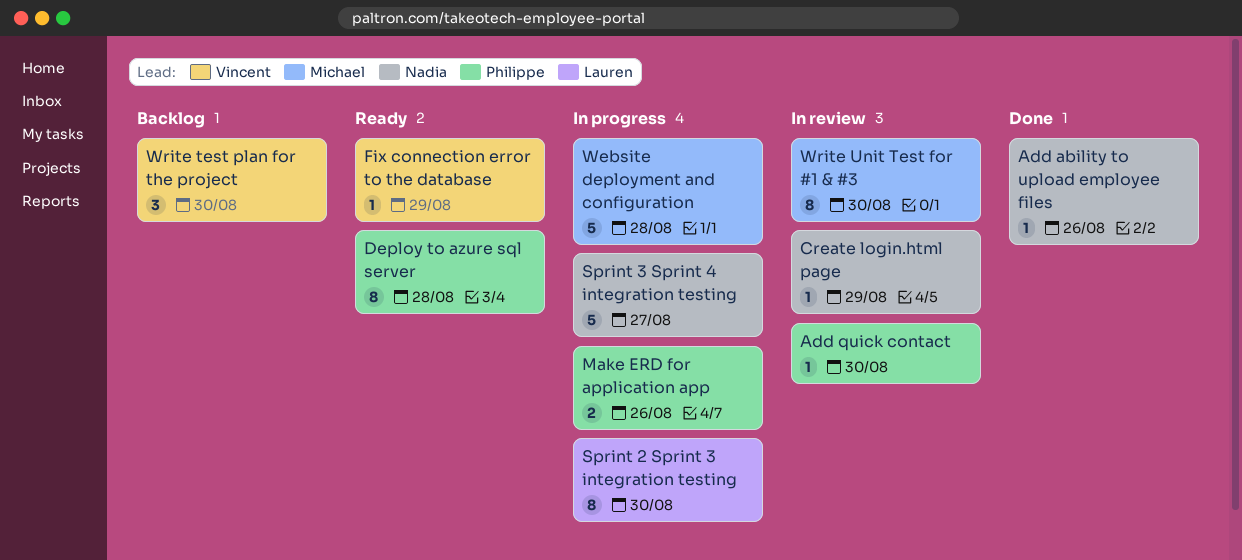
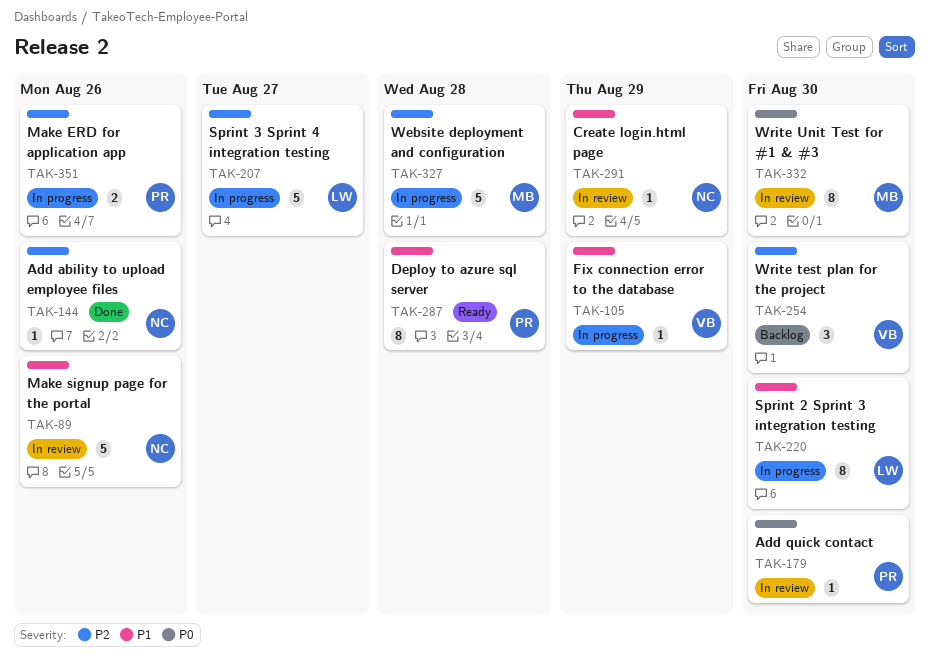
Fix connection error to the database, status: Ready -> In progress
Make signup page for the portal: none -> present
Sprint 3 Sprint 4 integration testing, owner: Nadia -> Lauren

